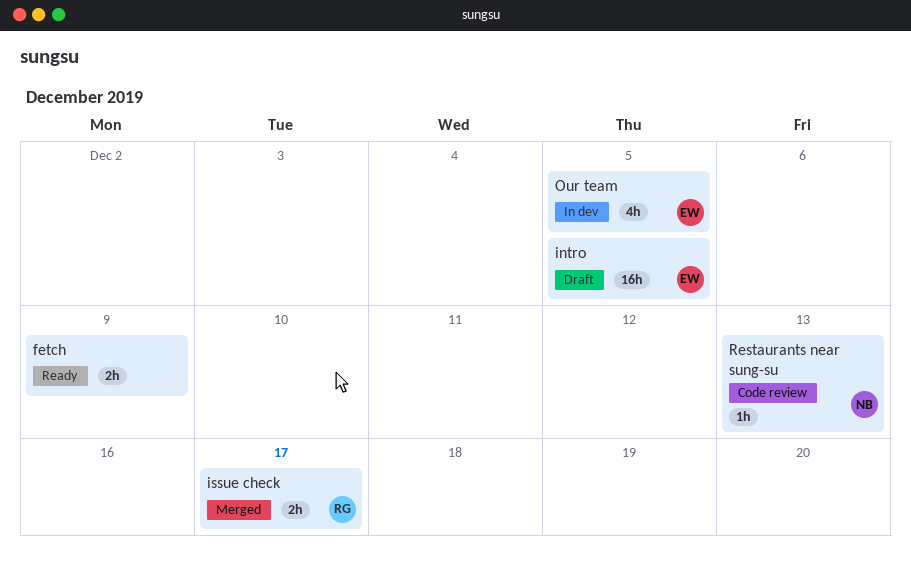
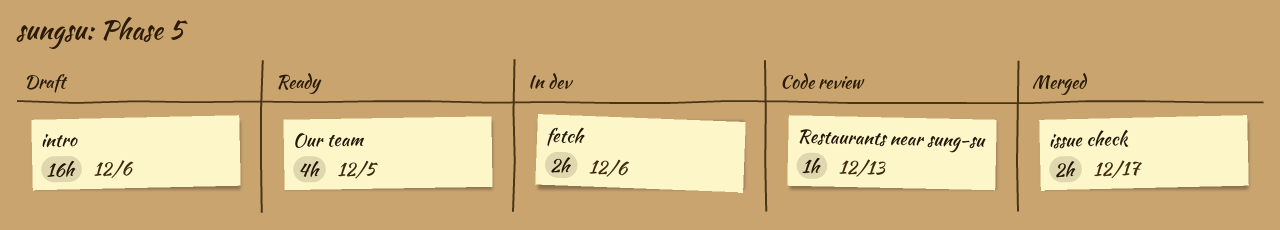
fetch, status: Ready -> In dev
fetch, due: Dec 9 -> Dec 6
intro, due: Dec 5 -> Dec 6
Our team, status: In dev -> Ready

